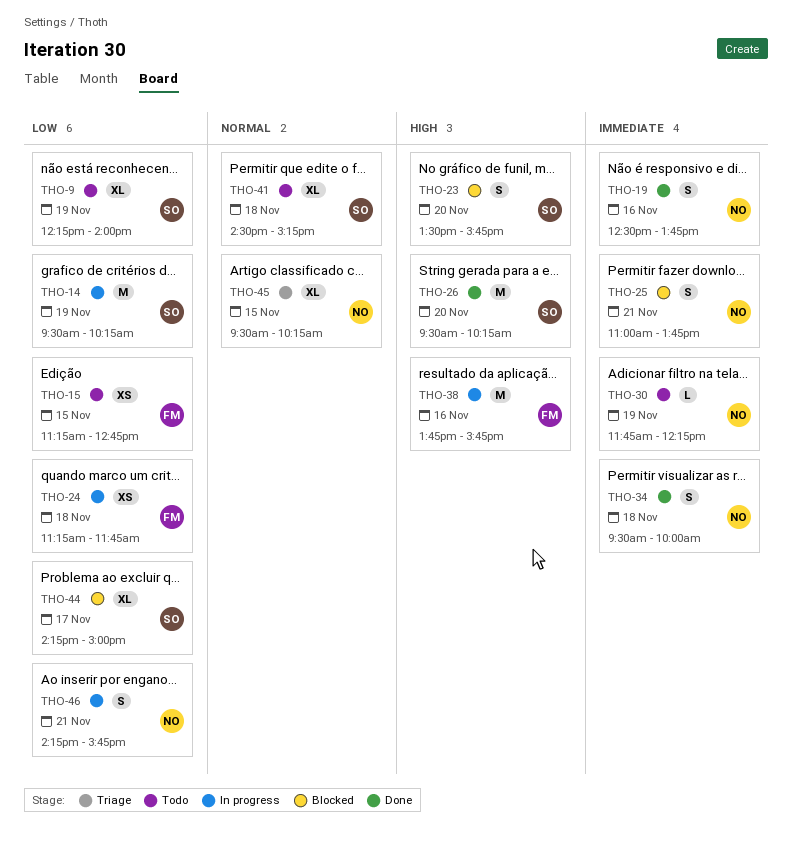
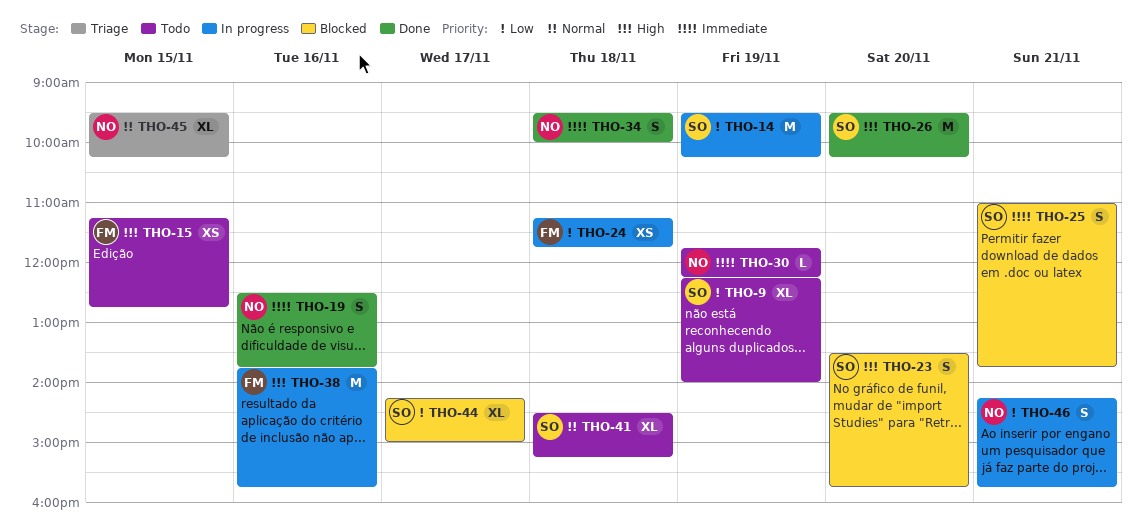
THO-15, priority: Low -> High
THO-25, owner: NO -> SO

